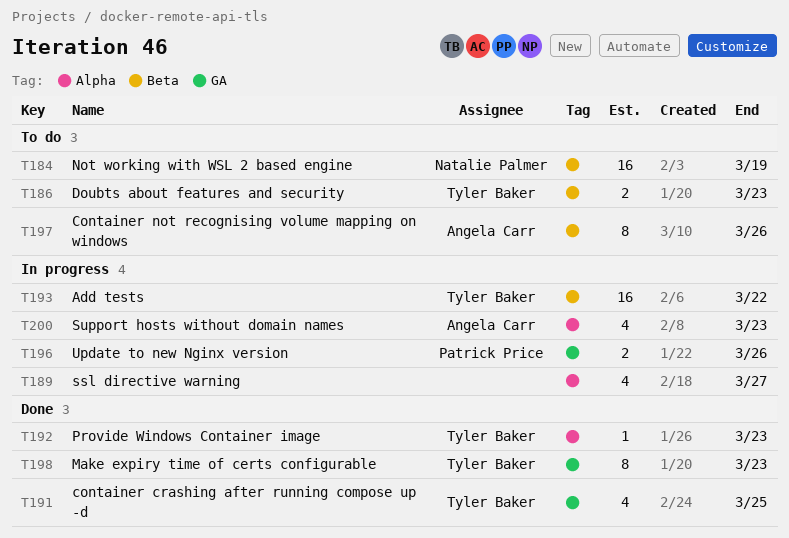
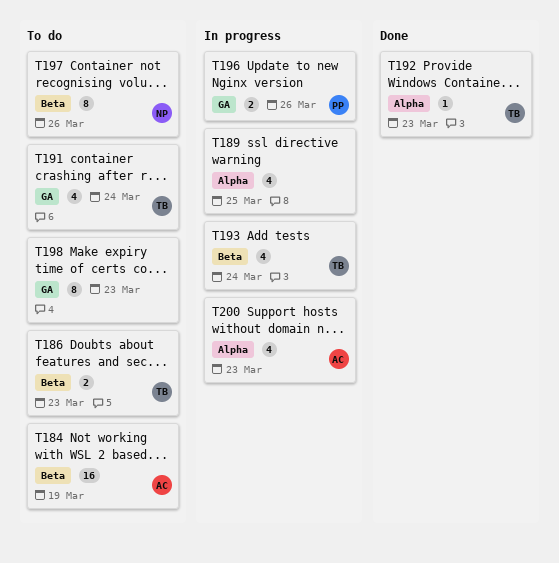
T184, owner: Natalie Palmer -> Angela Carr
T189, due: Mar 27 -> Mar 25
T191, status: Done -> To do
T191, due: Mar 25 -> Mar 24
T193, estimate: 16 -> 4
T193, due: Mar 22 -> Mar 24
T197, owner: Angela Carr -> Natalie Palmer
T198, status: Done -> To do
T198, owner: Tyler Baker -> none

